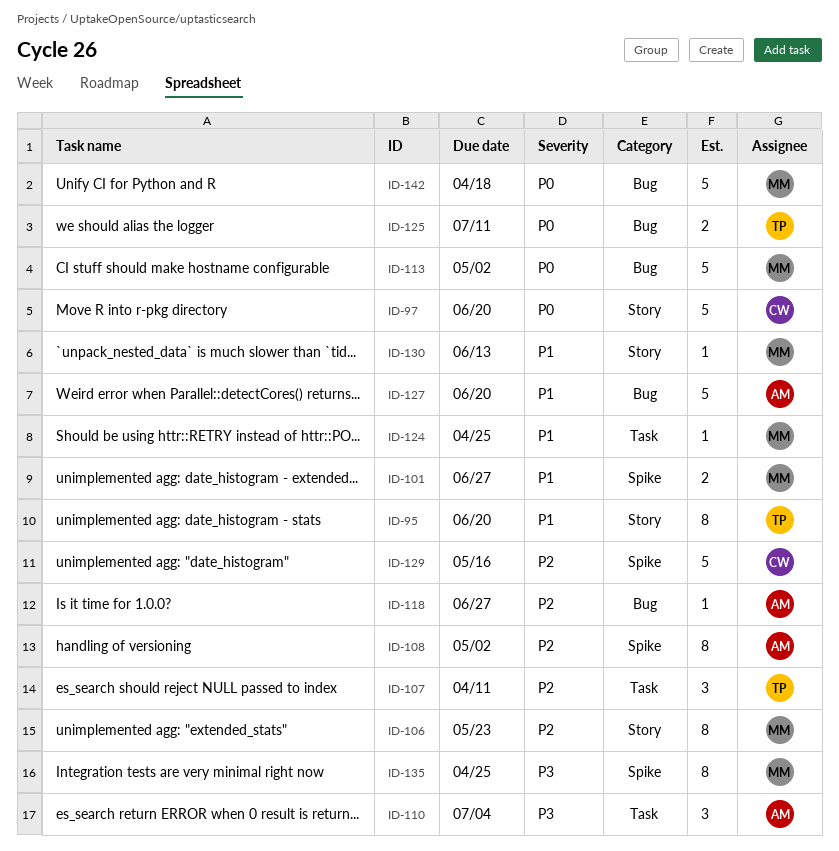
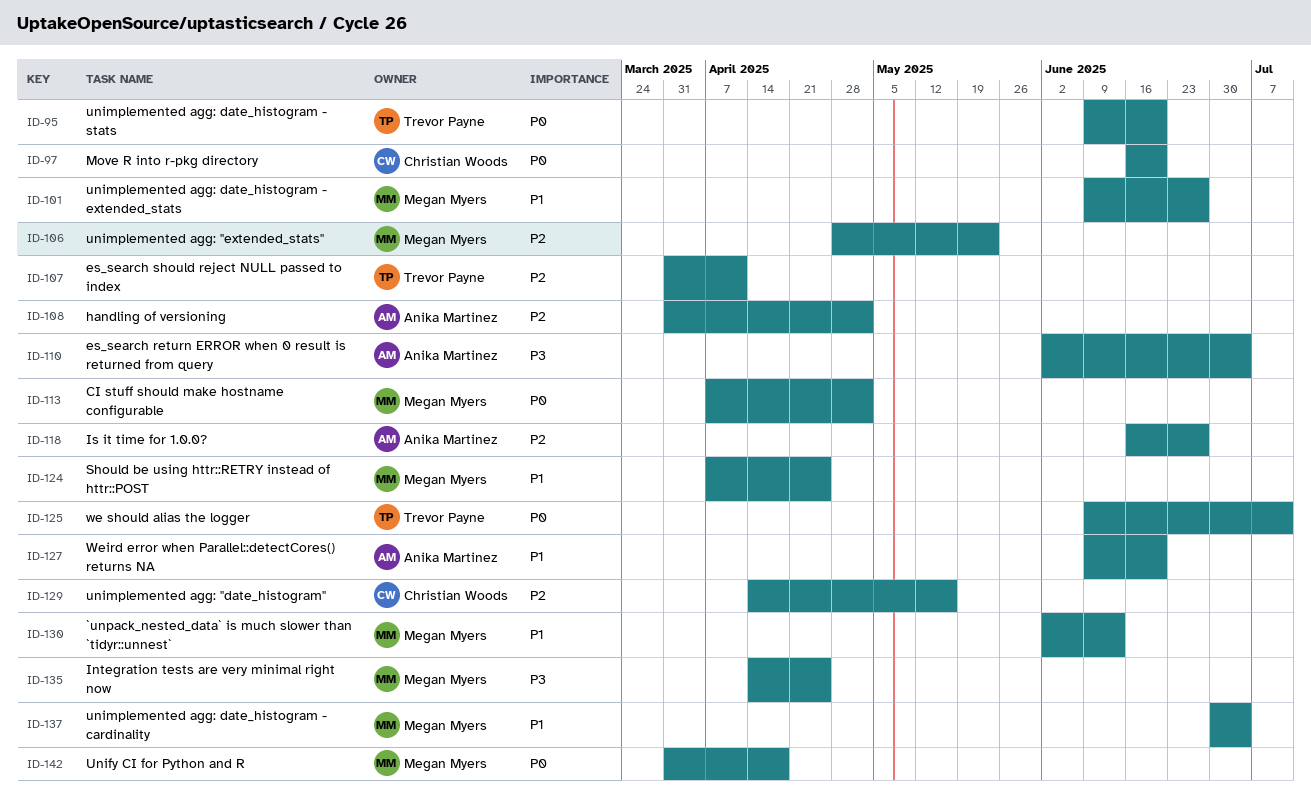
ID-95, priority: P1 -> P0
ID-137: none -> present

